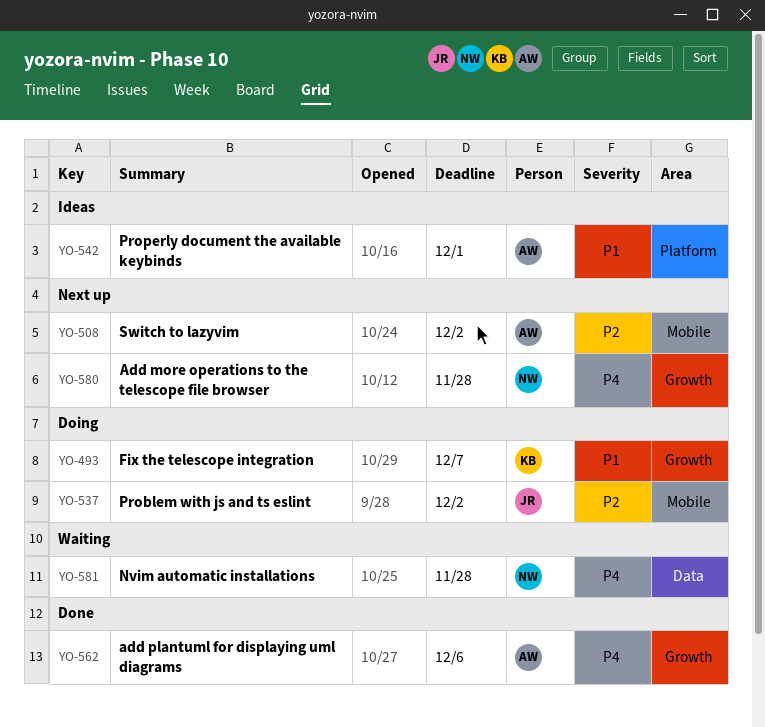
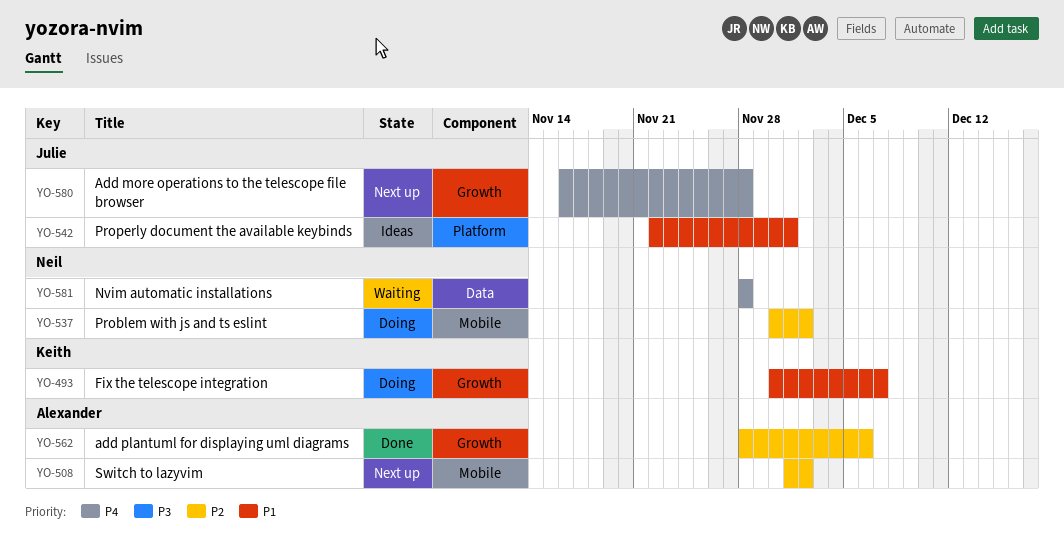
YO-537, owner: Julie -> Neil
YO-542, owner: Alexander -> Julie
YO-562, priority: P4 -> P2
YO-580, owner: Neil -> Julie

